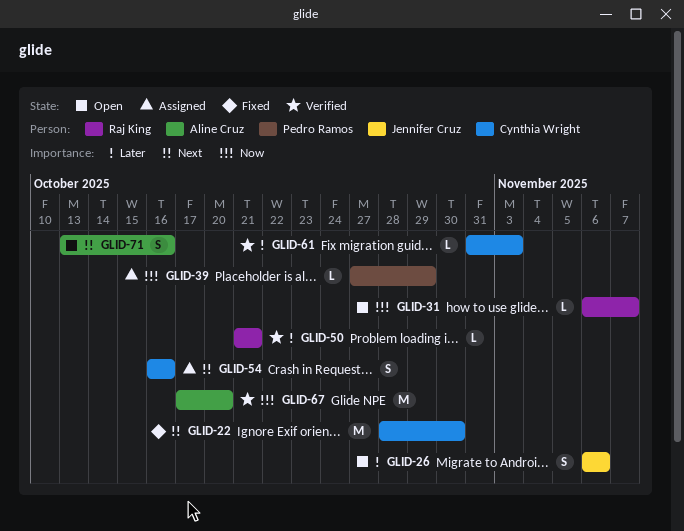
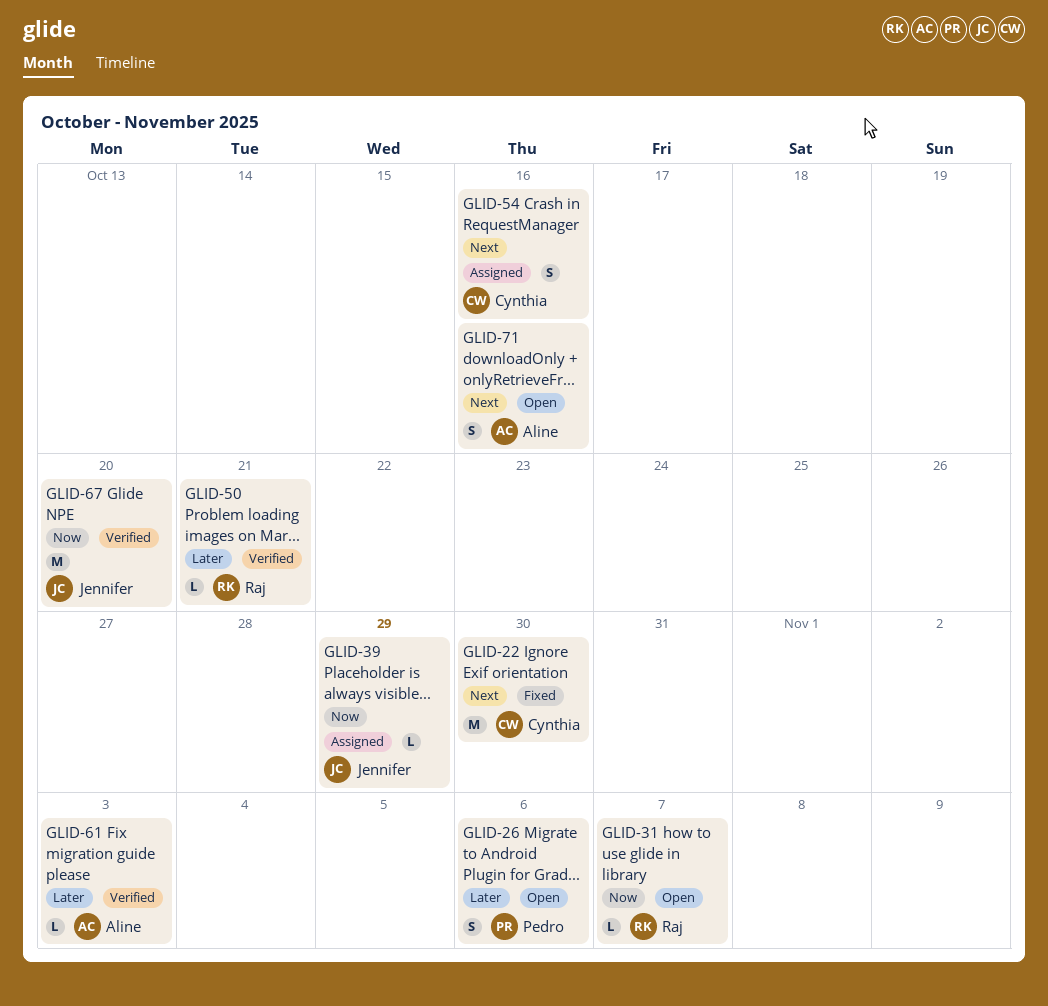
GLID-26, owner: Jennifer Cruz -> Pedro Ramos
GLID-39, owner: Pedro Ramos -> Jennifer Cruz
GLID-61, owner: Cynthia Wright -> Aline Cruz
GLID-67, owner: Aline Cruz -> Jennifer Cruz

